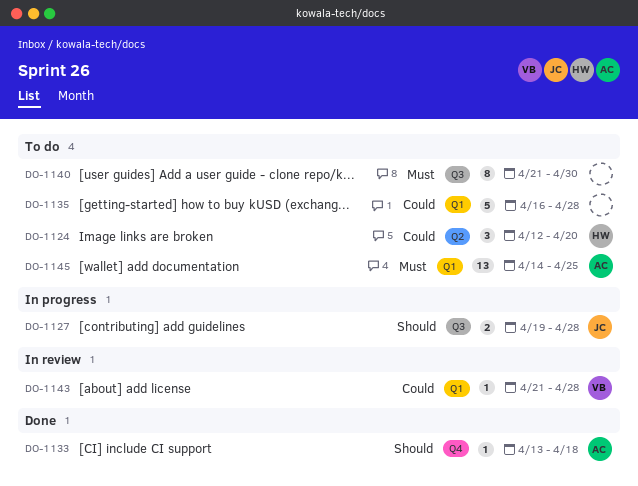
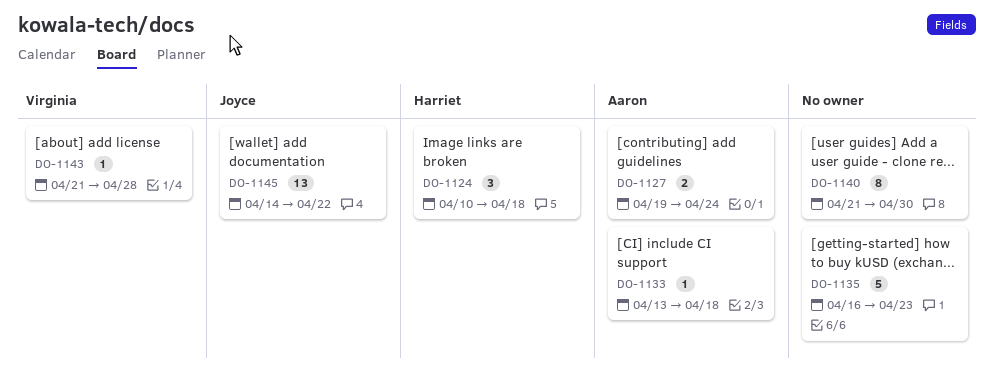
DO-1124, start: Apr 12 -> Apr 10
DO-1124, due: Apr 20 -> Apr 18
DO-1127, owner: Joyce -> Aaron
DO-1127, due: Apr 28 -> Apr 24
DO-1135, due: Apr 28 -> Apr 23
DO-1145, owner: Aaron -> Joyce
DO-1145, due: Apr 25 -> Apr 22

